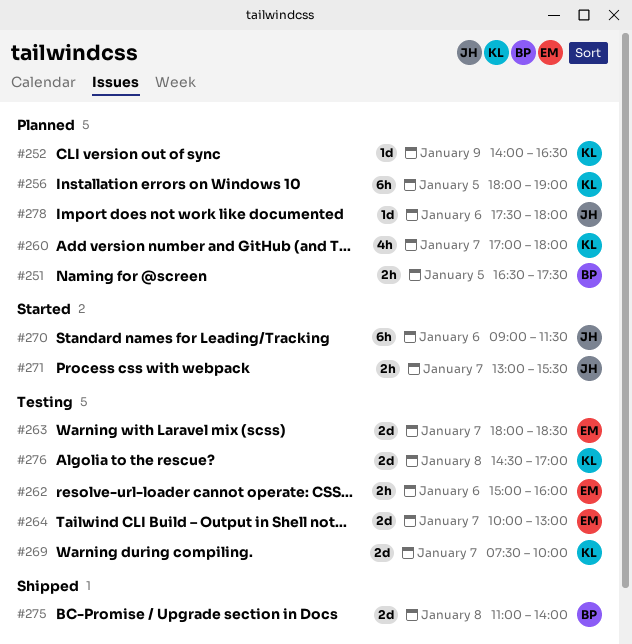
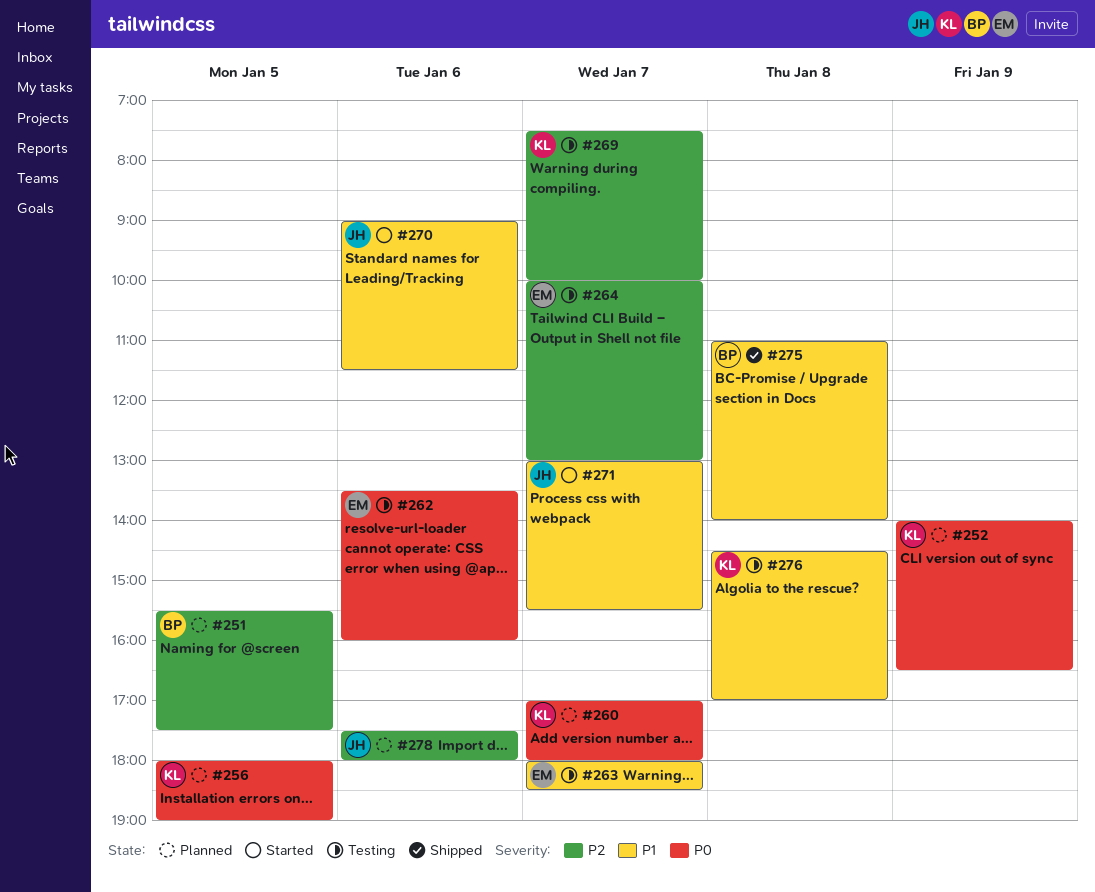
#251, begins: 16:30 -> 15:30
#262, begins: 15:00 -> 13:30

